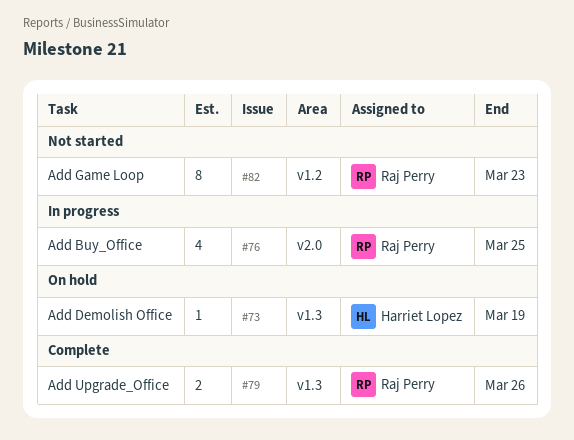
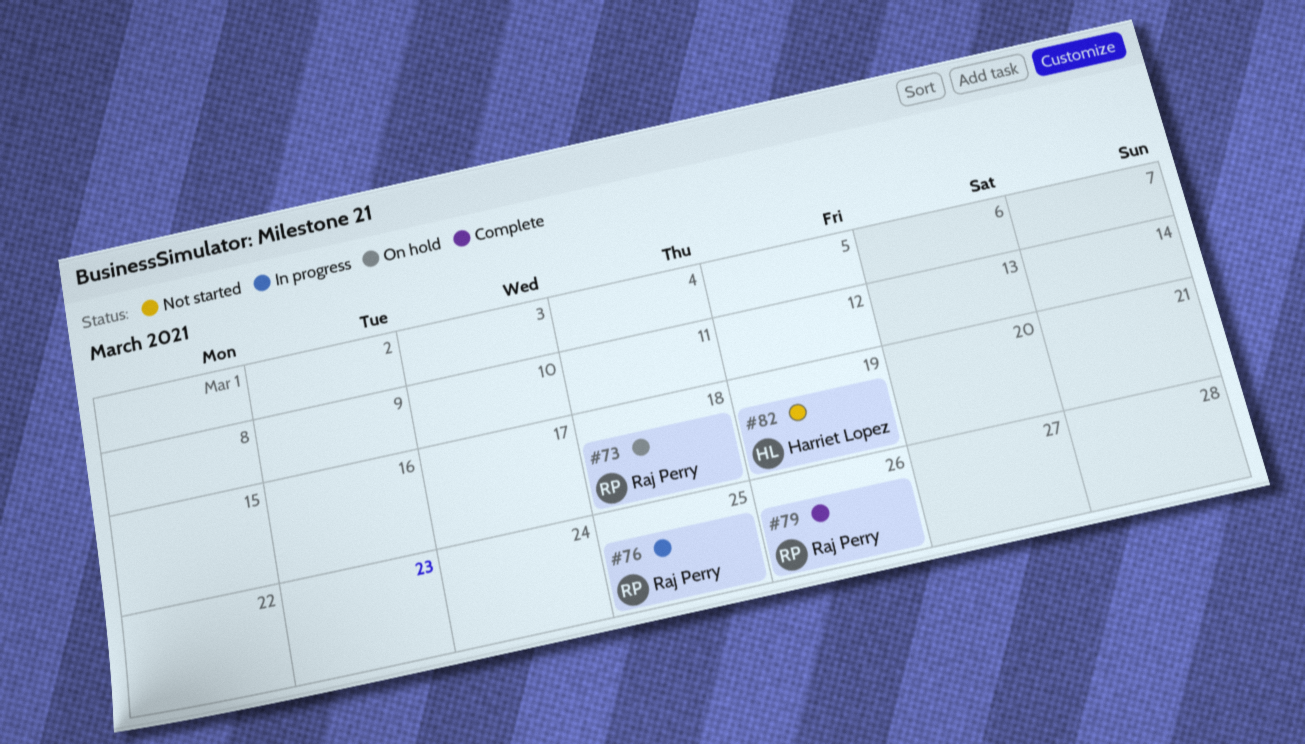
#73, owner: Harriet Lopez -> Raj Perry
#73, due: Mar 19 -> Mar 18
#82, owner: Raj Perry -> Harriet Lopez
#82, due: Mar 23 -> Mar 19

